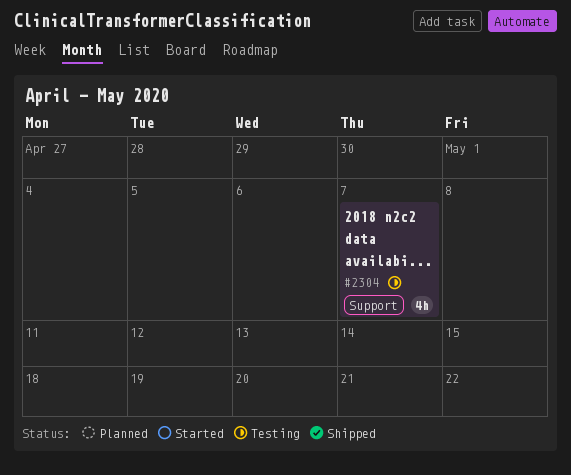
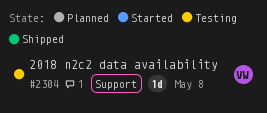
#2304, estimate: 4h -> 1d
#2304, due: May 7 -> May 8

